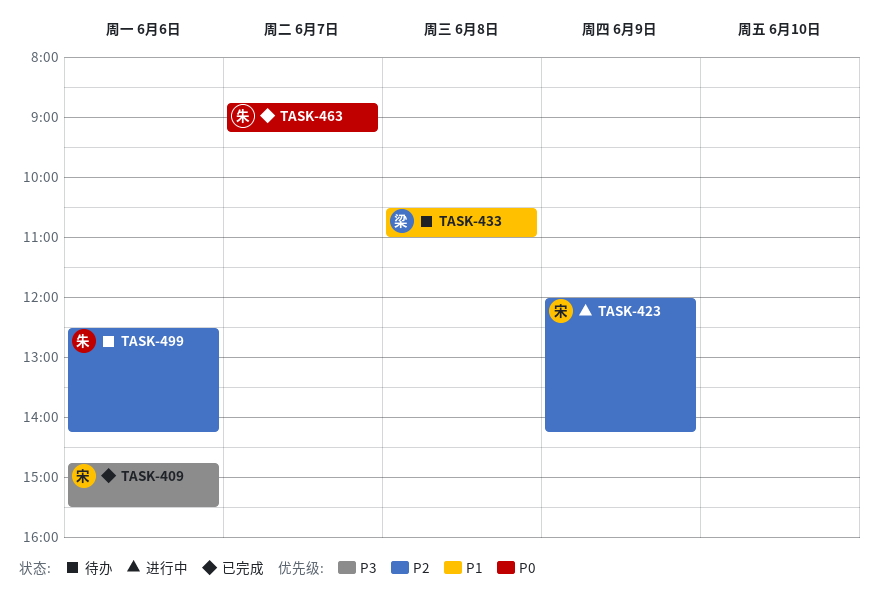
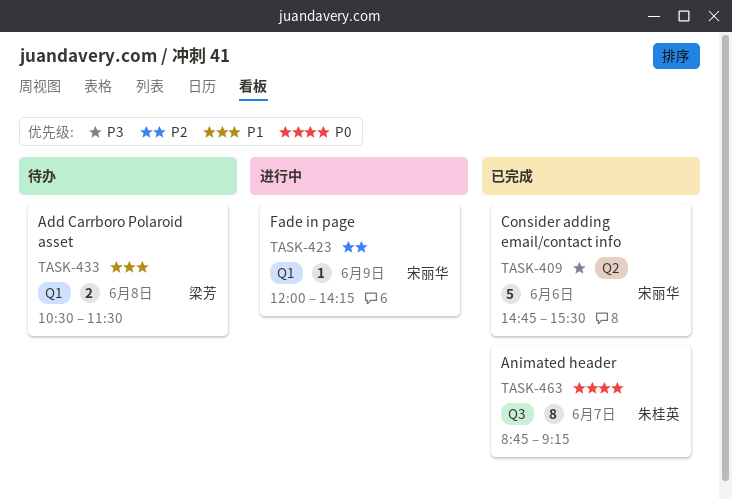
TASK-433, ends: 11:00 -> 11:30
TASK-499: present -> none

